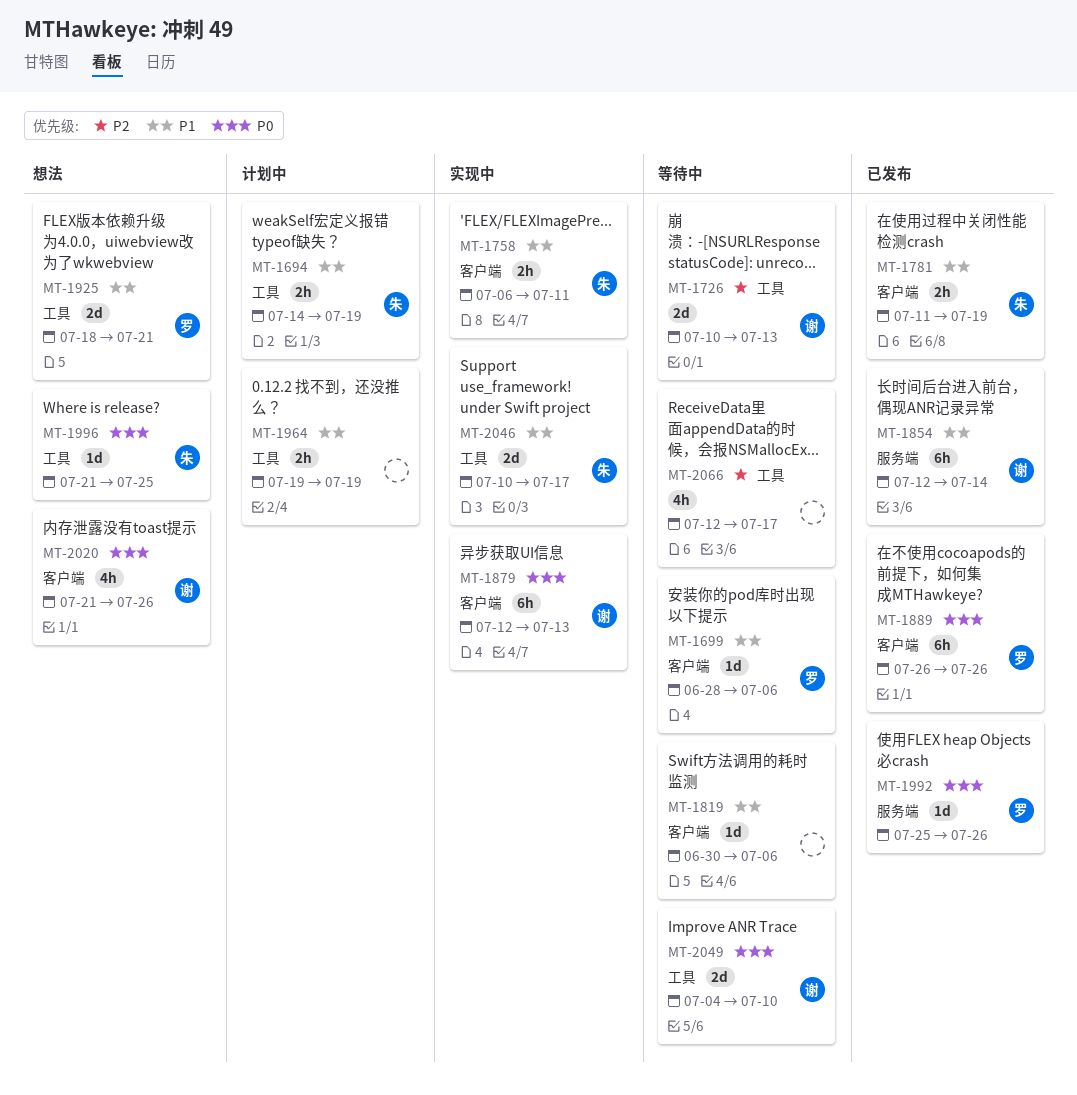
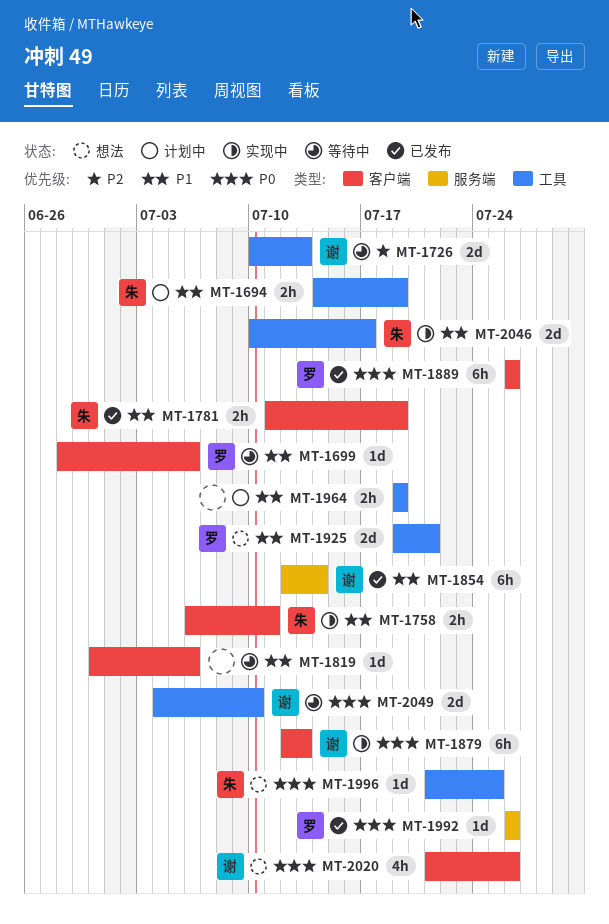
MT-1925, start: Jul 18 -> Jul 19
MT-1992, start: Jul 25 -> Jul 26
MT-2066: present -> none

